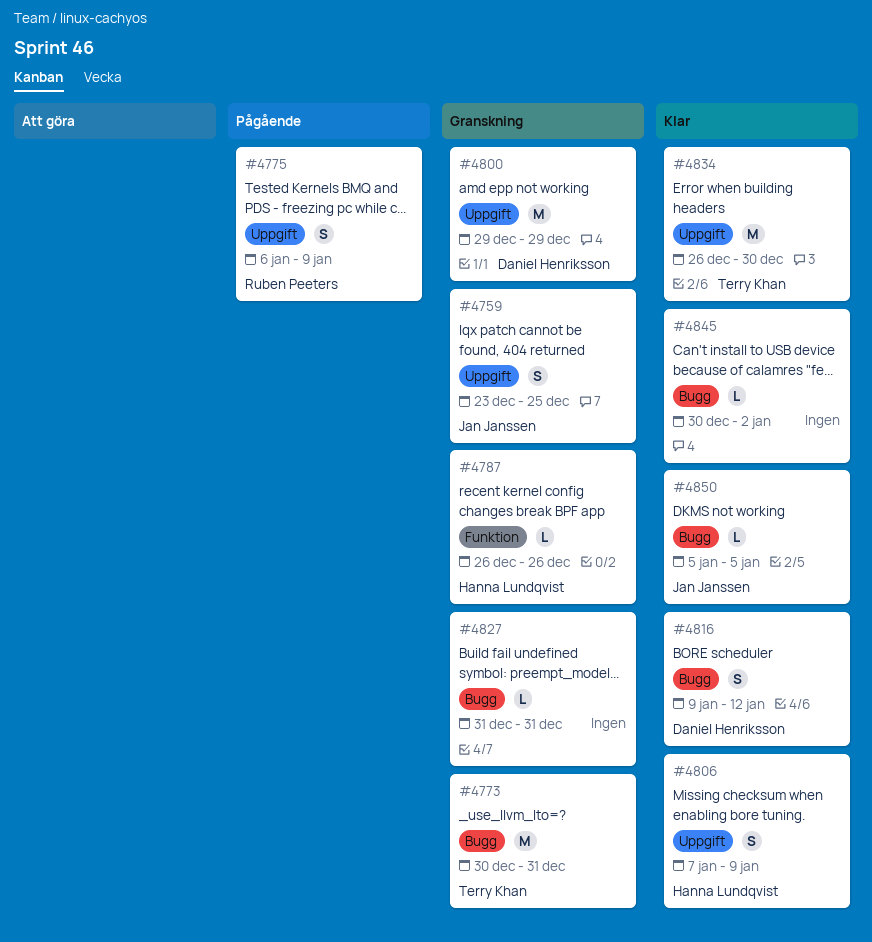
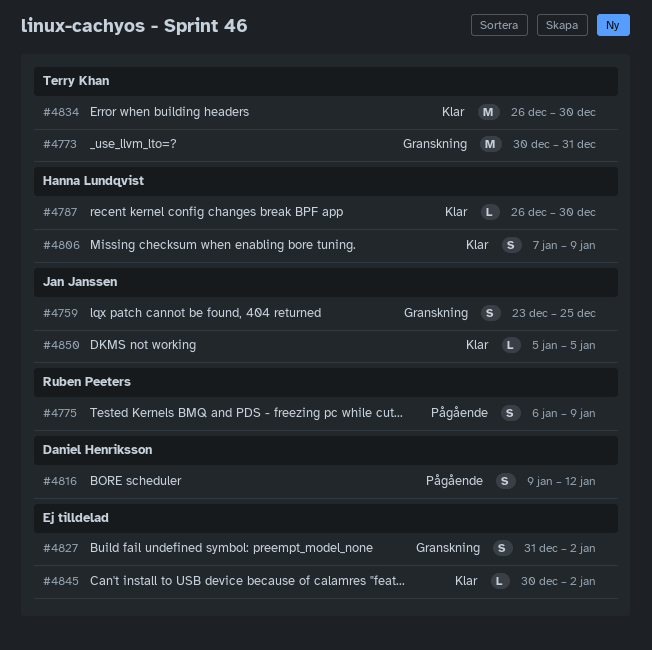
#4787, status: Granskning -> Klar
#4787, due: Dec 26 -> Dec 30
#4800: present -> none
#4816, status: Klar -> Pågående
#4827, estimate: L -> S
#4827, due: Dec 31 -> Jan 2

